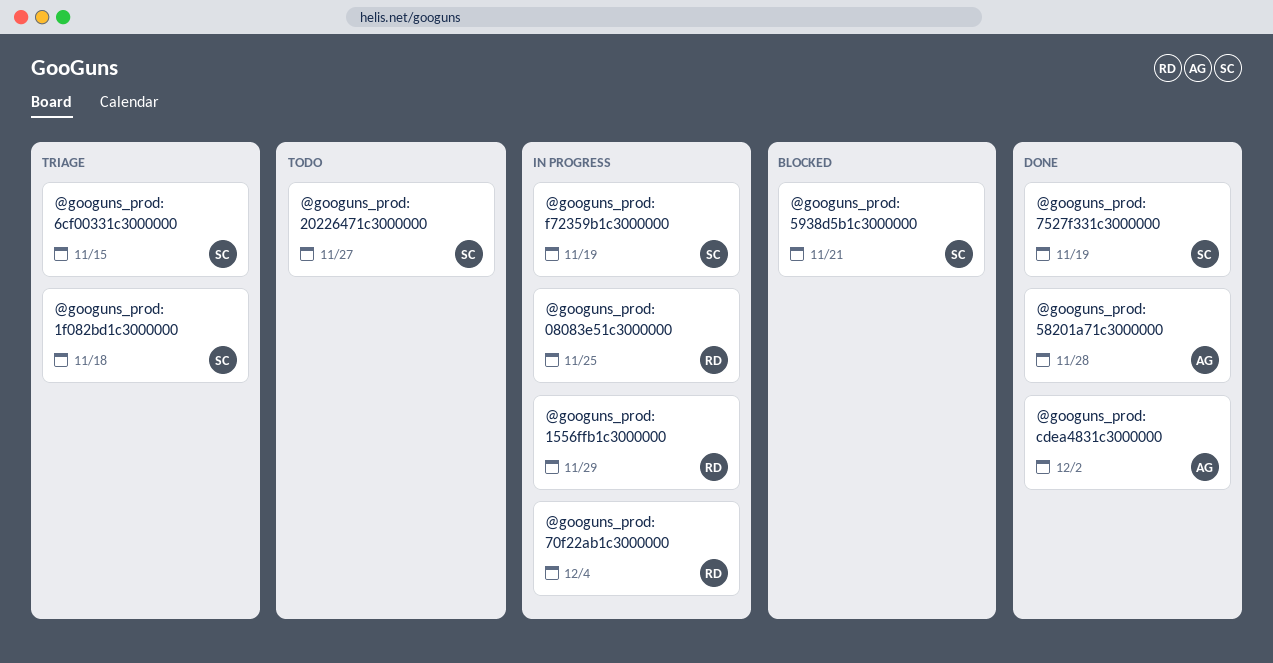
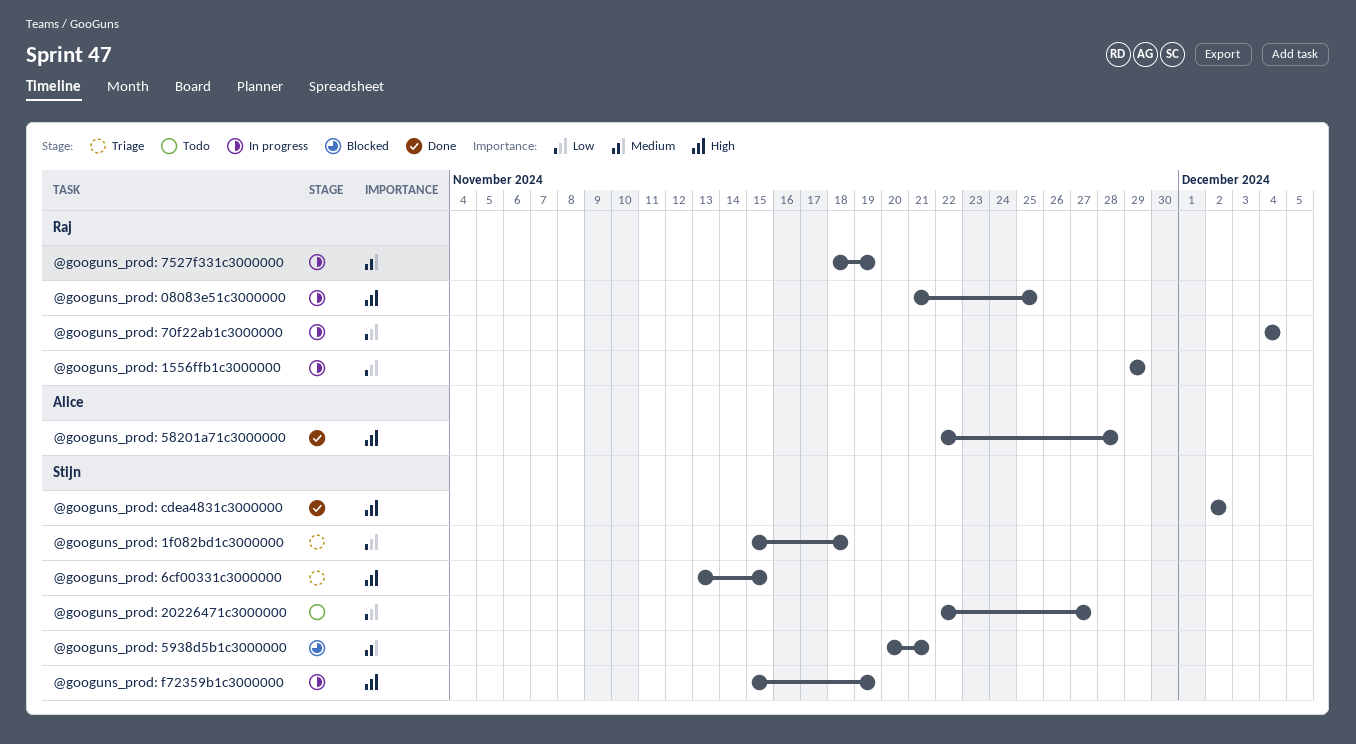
@googuns_prod: 7527f331c3000000, status: Done -> In progress
@googuns_prod: 7527f331c3000000, owner: Stijn -> Raj
@googuns_prod: cdea4831c3000000, owner: Alice -> Stijn

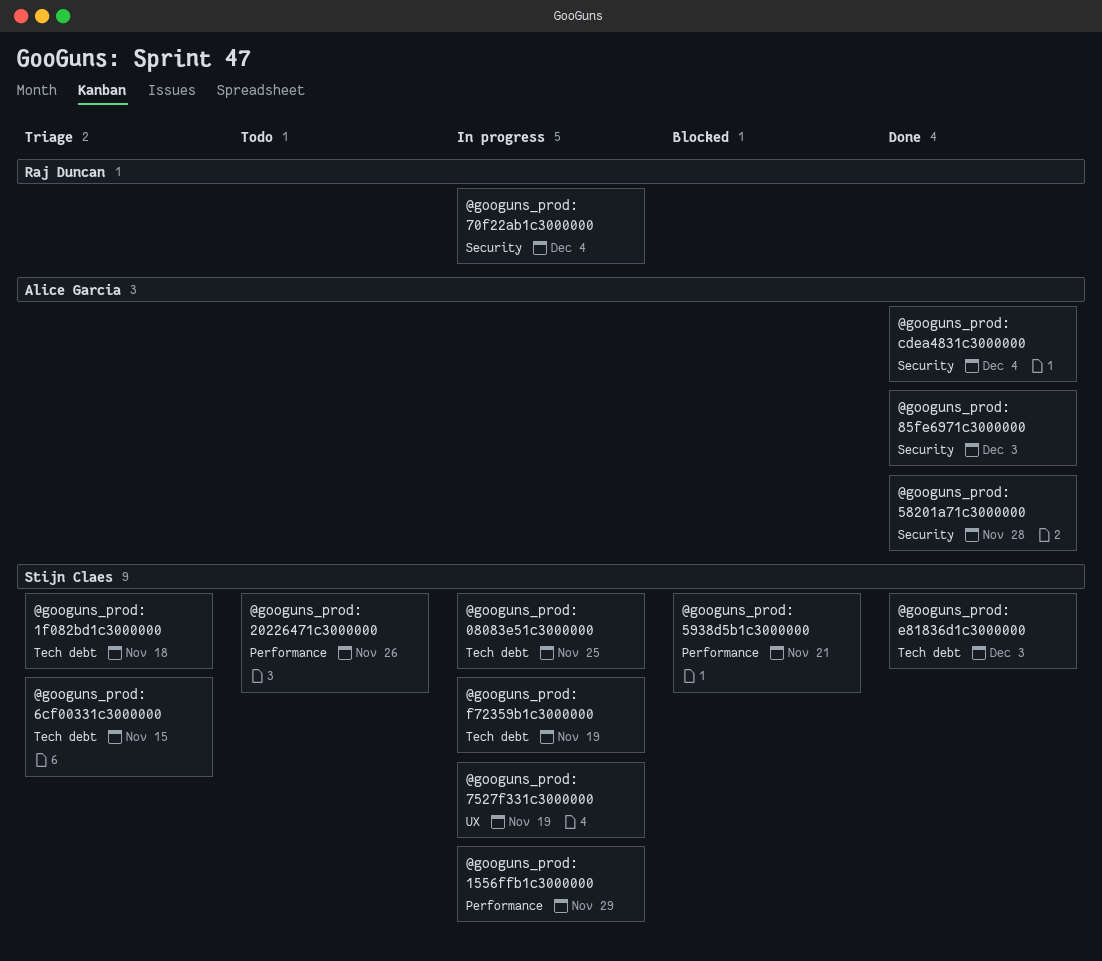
@googuns_prod: 08083e51c3000000, owner: Raj Duncan -> Stijn Claes
@googuns_prod: 1556ffb1c3000000, owner: Raj Duncan -> Stijn Claes
@googuns_prod: 20226471c3000000, due: Nov 27 -> Nov 26
@googuns_prod: 7527f331c3000000, owner: Raj Duncan -> Stijn Claes
@googuns_prod: 85fe6971c3000000: none -> present
@googuns_prod: cdea4831c3000000, owner: Stijn Claes -> Alice Garcia
@googuns_prod: cdea4831c3000000, due: Dec 2 -> Dec 4
@googuns_prod: e81836d1c3000000: none -> present

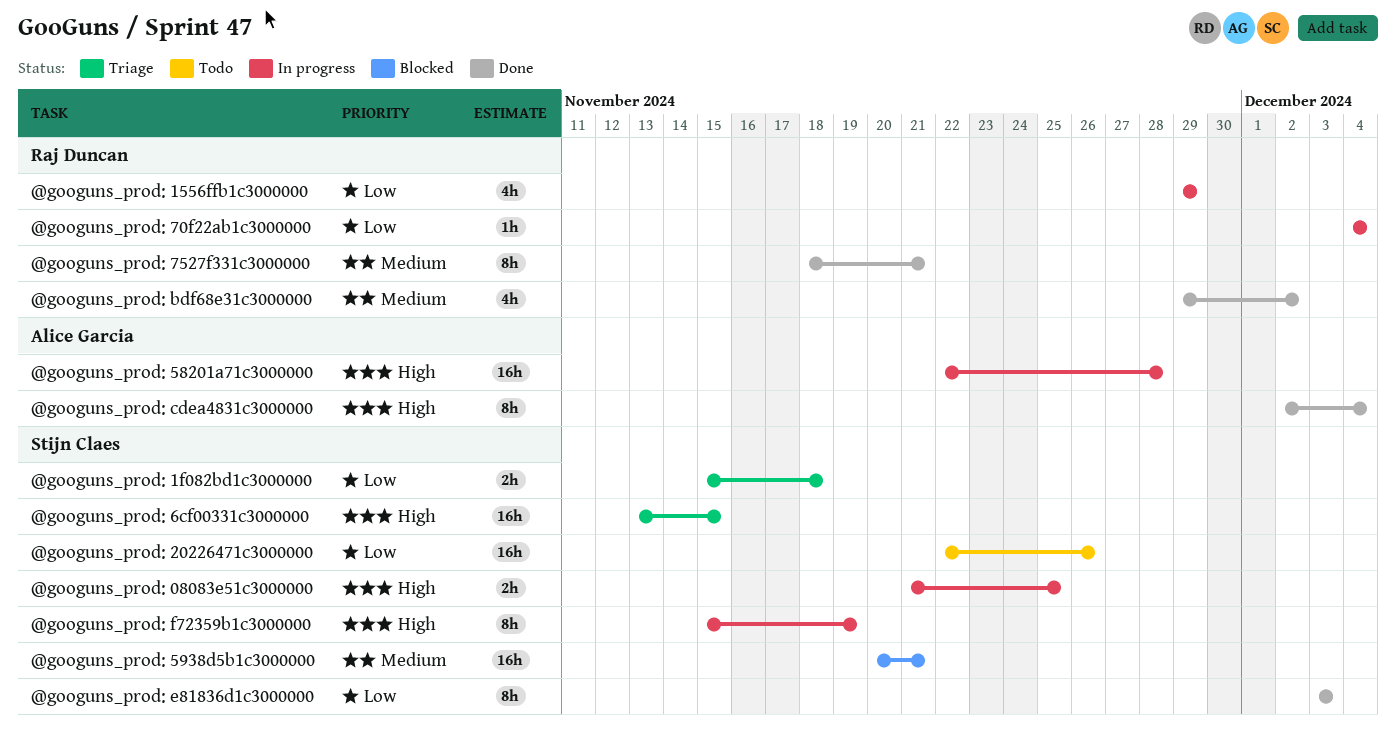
@googuns_prod: 1556ffb1c3000000, owner: Stijn Claes -> Raj Duncan
@googuns_prod: 58201a71c3000000, status: Done -> In progress
@googuns_prod: 7527f331c3000000, status: In progress -> Done
@googuns_prod: 7527f331c3000000, owner: Stijn Claes -> Raj Duncan
@googuns_prod: 7527f331c3000000, due: Nov 19 -> Nov 21
@googuns_prod: 85fe6971c3000000: present -> none
@googuns_prod: bdf68e31c3000000: none -> present

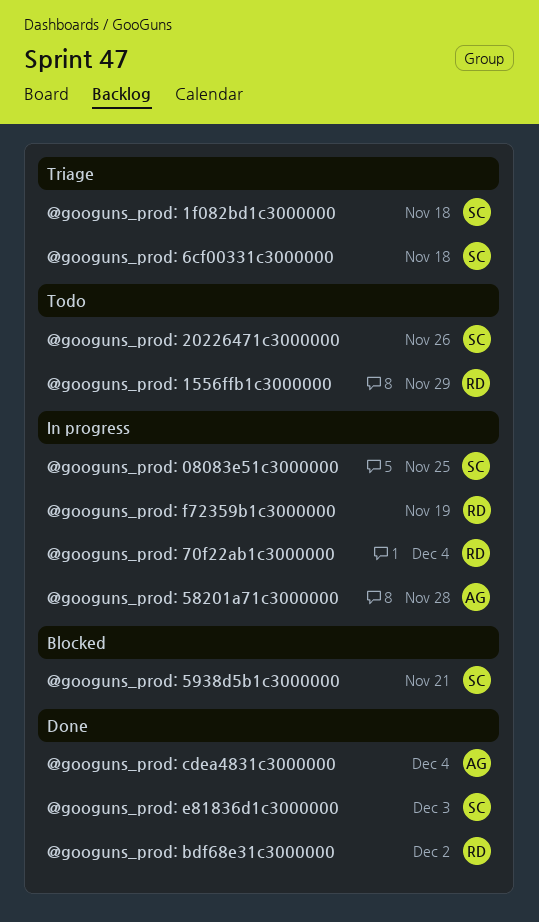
@googuns_prod: 1556ffb1c3000000, status: In progress -> Todo
@googuns_prod: 6cf00331c3000000, due: Nov 15 -> Nov 18
@googuns_prod: 7527f331c3000000: present -> none
@googuns_prod: f72359b1c3000000, owner: Stijn Claes -> Raj Duncan

